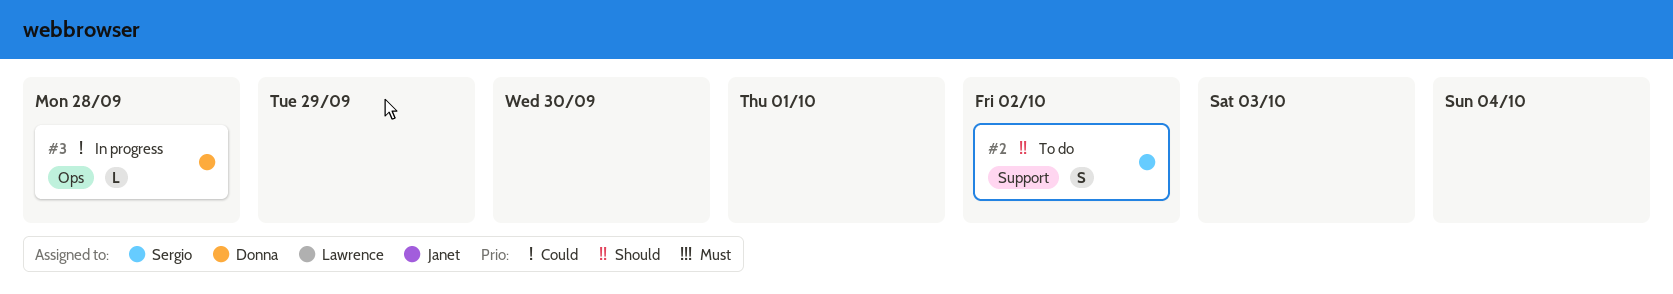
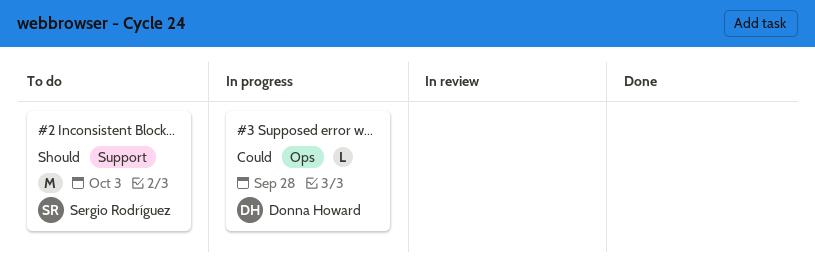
#2, estimate: S -> M
#2, due: Oct 2 -> Oct 3

